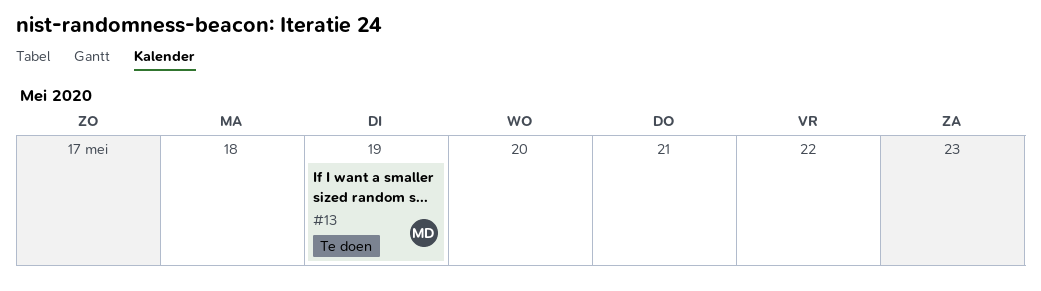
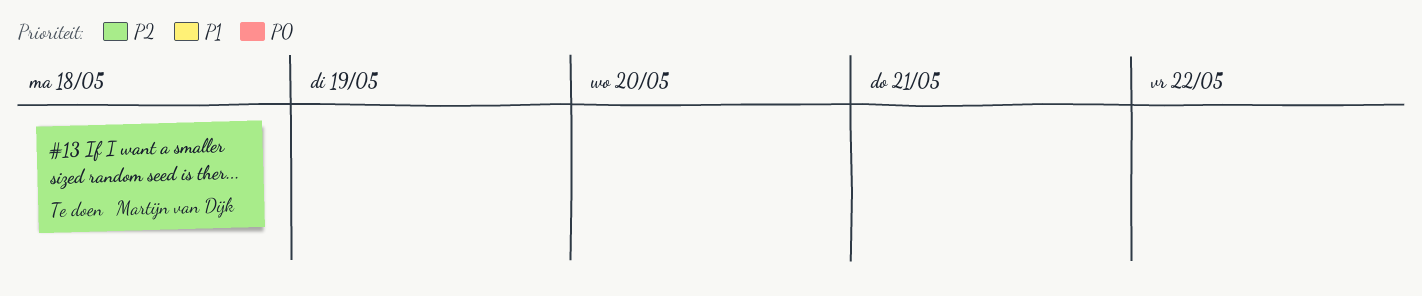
#13, due: May 19 -> May 18

